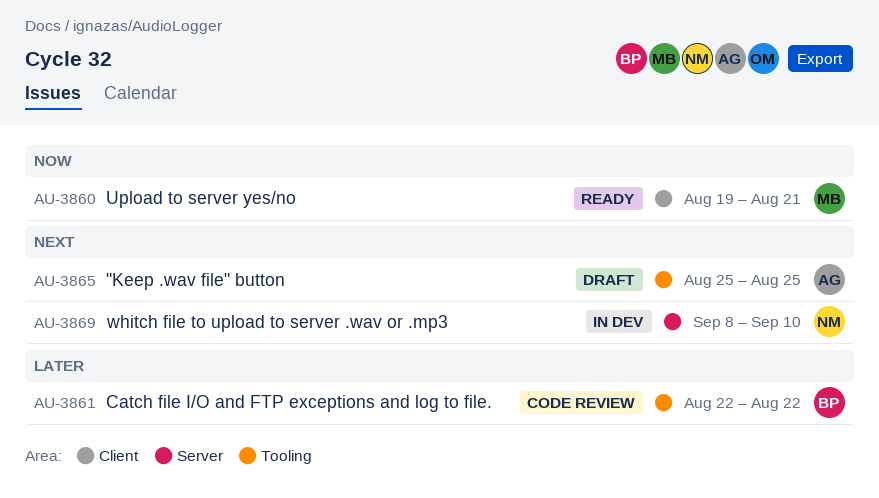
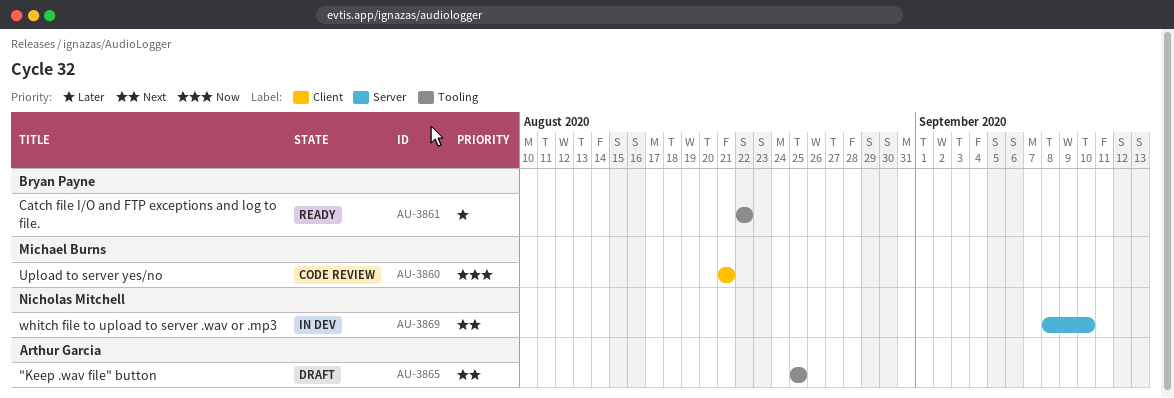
AU-3860, status: Ready -> Code review
AU-3860, start: Aug 19 -> Aug 21
AU-3861, status: Code review -> Ready

